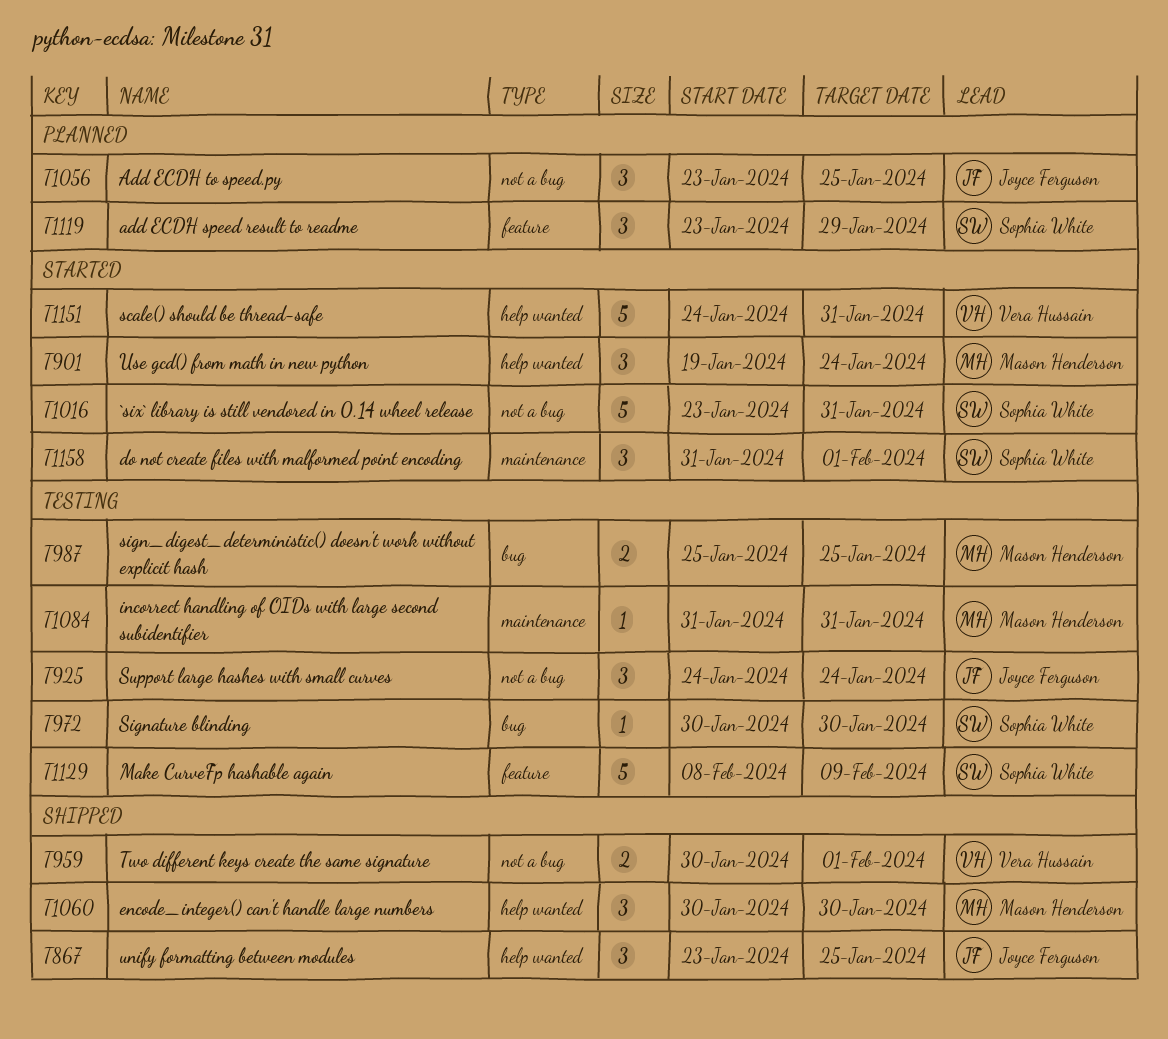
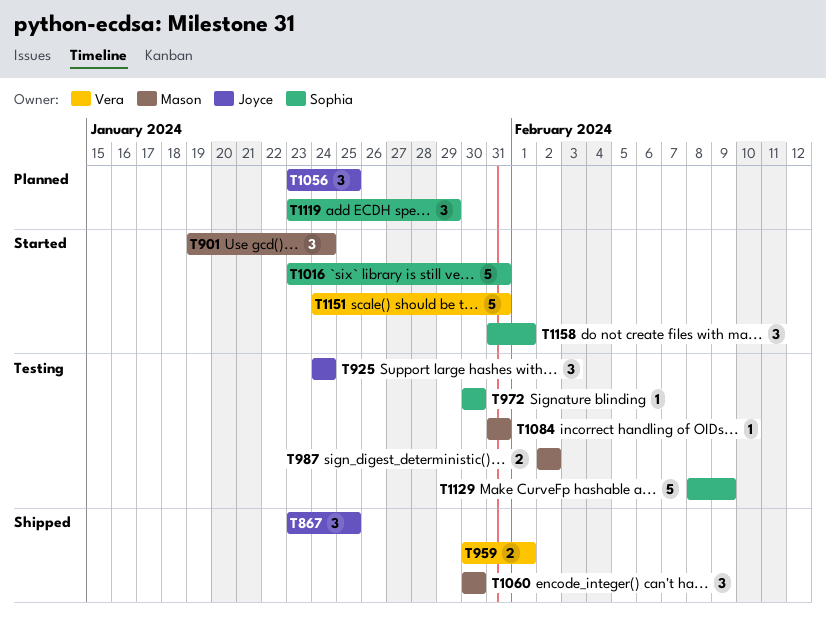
T987, start: Jan 25 -> Feb 2
T987, due: Jan 25 -> Feb 2

